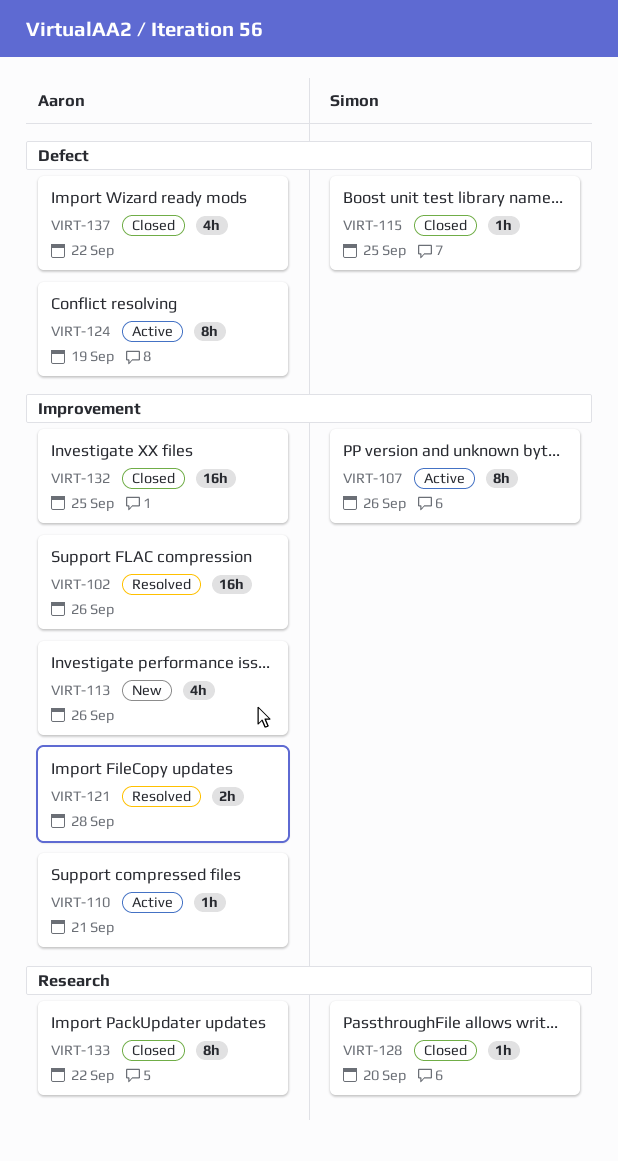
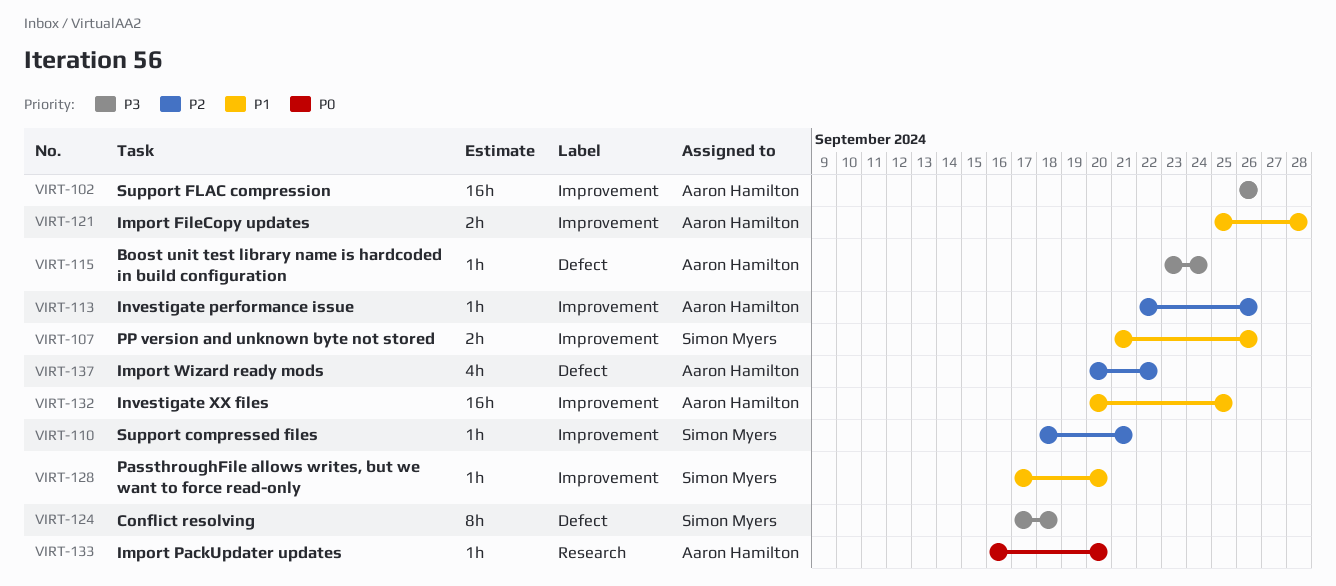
VIRT-107, estimate: 8h -> 2h
VIRT-110, owner: Aaron Hamilton -> Simon Myers
VIRT-113, estimate: 4h -> 1h
VIRT-115, owner: Simon Myers -> Aaron Hamilton
VIRT-115, due: Sep 25 -> Sep 24
VIRT-124, owner: Aaron Hamilton -> Simon Myers
VIRT-124, due: Sep 19 -> Sep 18
VIRT-128, label: Research -> Improvement
VIRT-133, estimate: 8h -> 1h
VIRT-133, due: Sep 22 -> Sep 20

